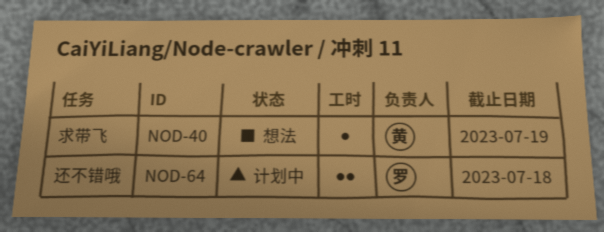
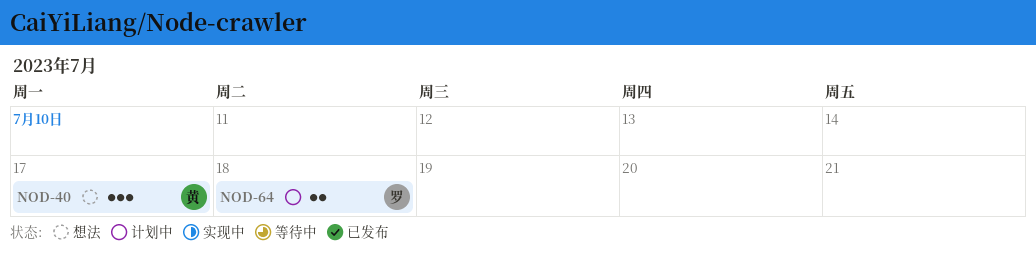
NOD-40, estimate: 1 -> 3
NOD-40, due: Jul 19 -> Jul 17

